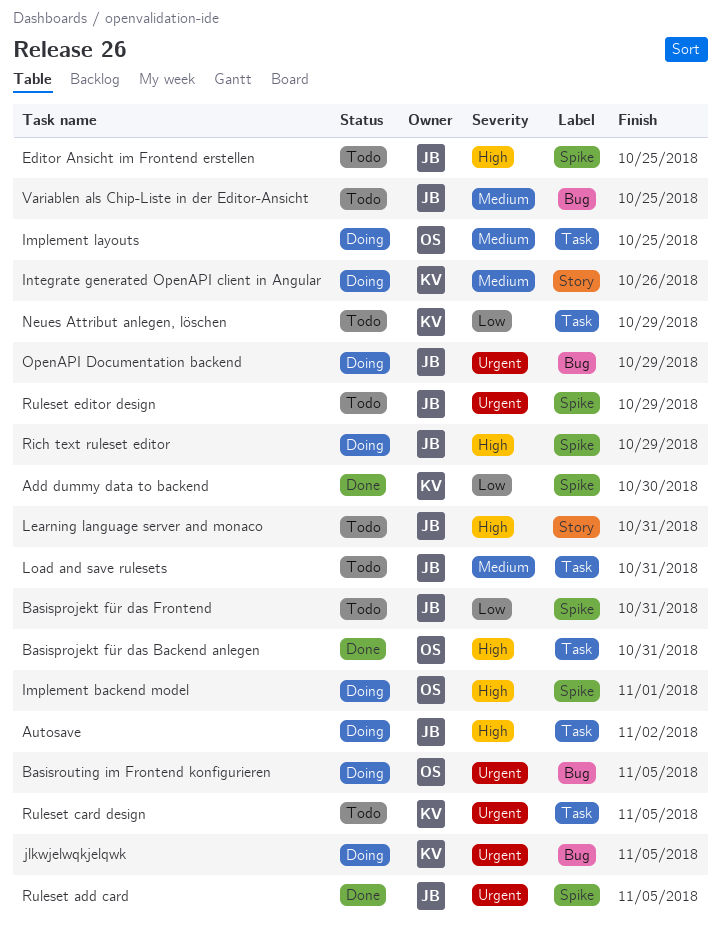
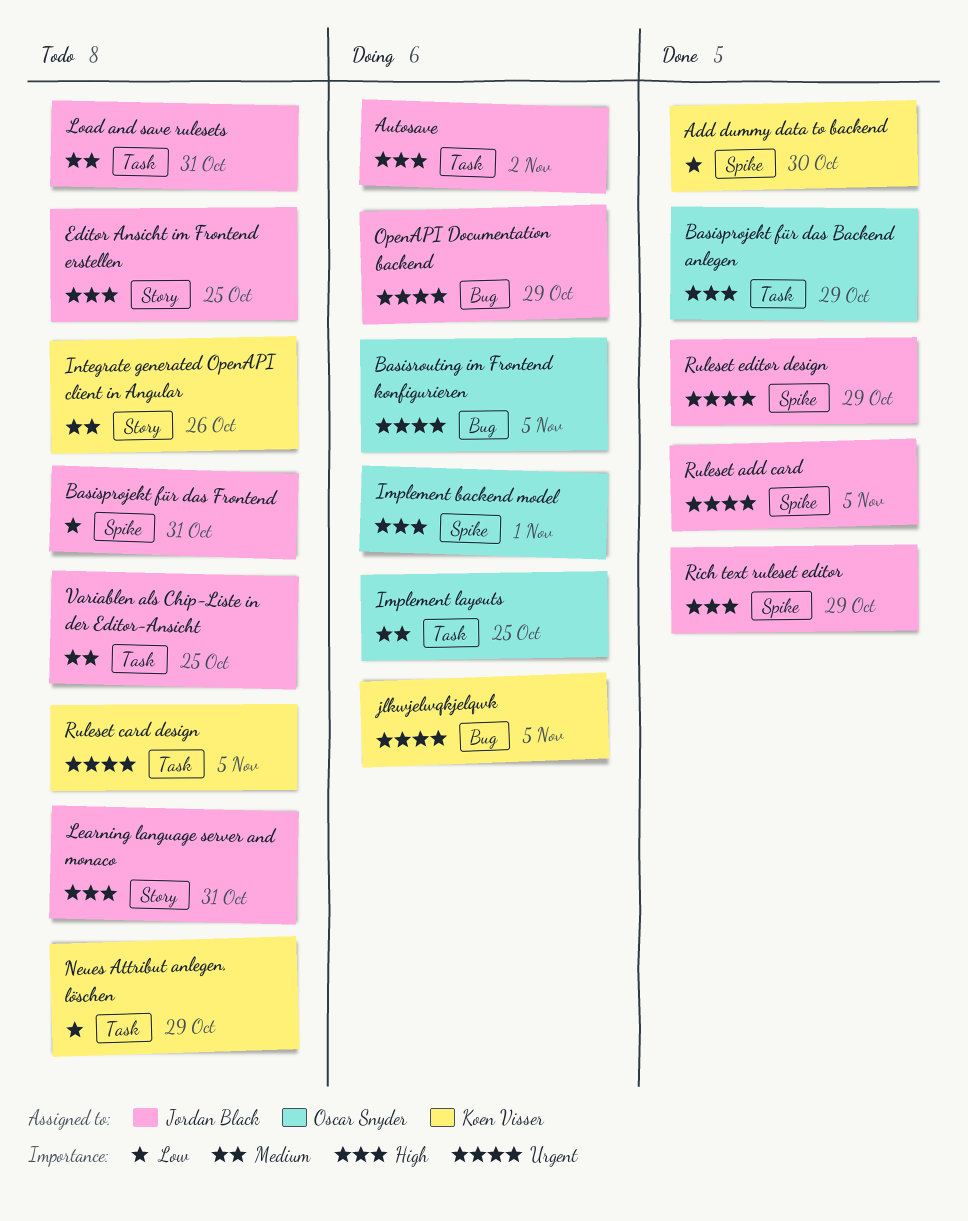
Basisprojekt für das Backend anlegen, due: Oct 31 -> Oct 29
Editor Ansicht im Frontend erstellen, label: Spike -> Story
Integrate generated OpenAPI client in Angular, status: Doing -> Todo
Rich text ruleset editor, status: Doing -> Done
Ruleset editor design, status: Todo -> Done
Variablen als Chip-Liste in der Editor-Ansicht, label: Bug -> Task

